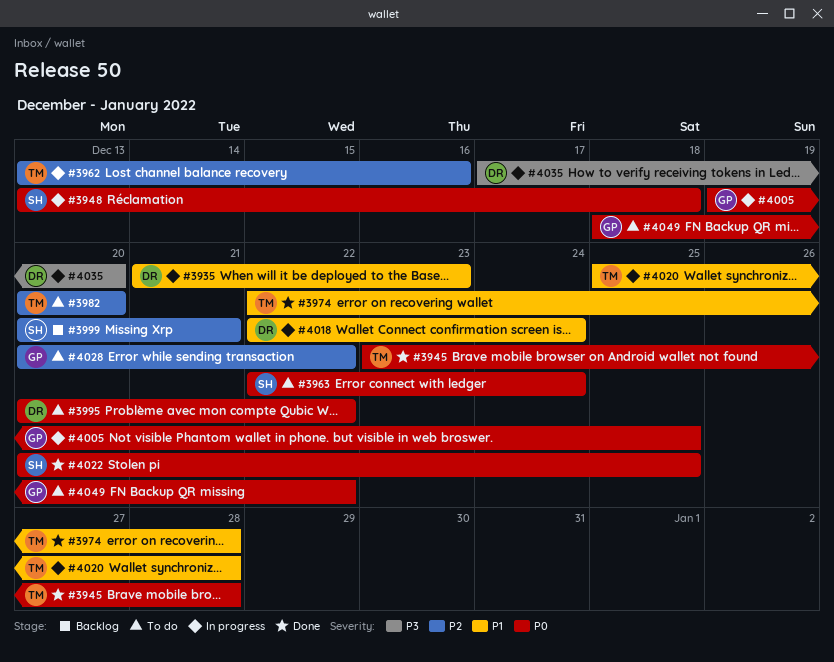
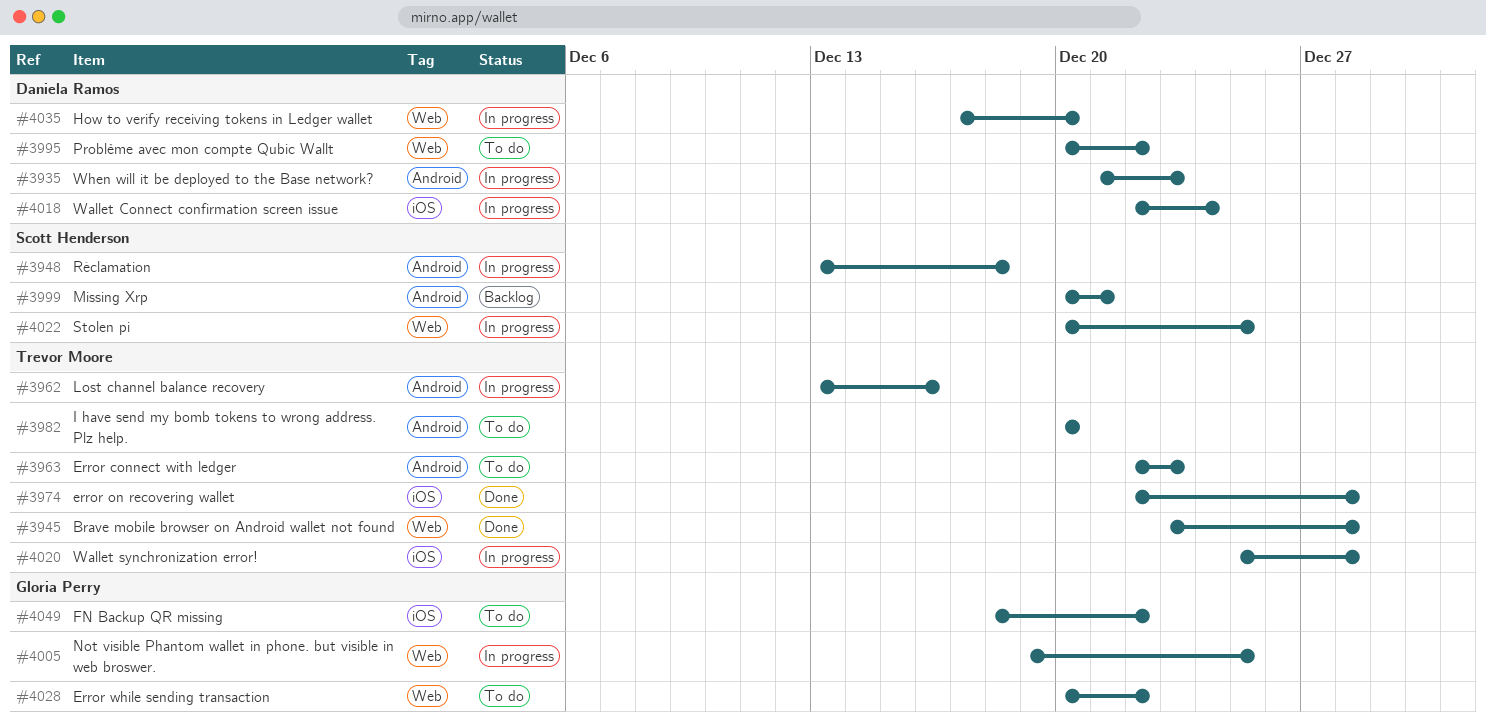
#3963, owner: Scott Henderson -> Trevor Moore
#3963, due: Dec 24 -> Dec 23
#4022, status: Done -> In progress

